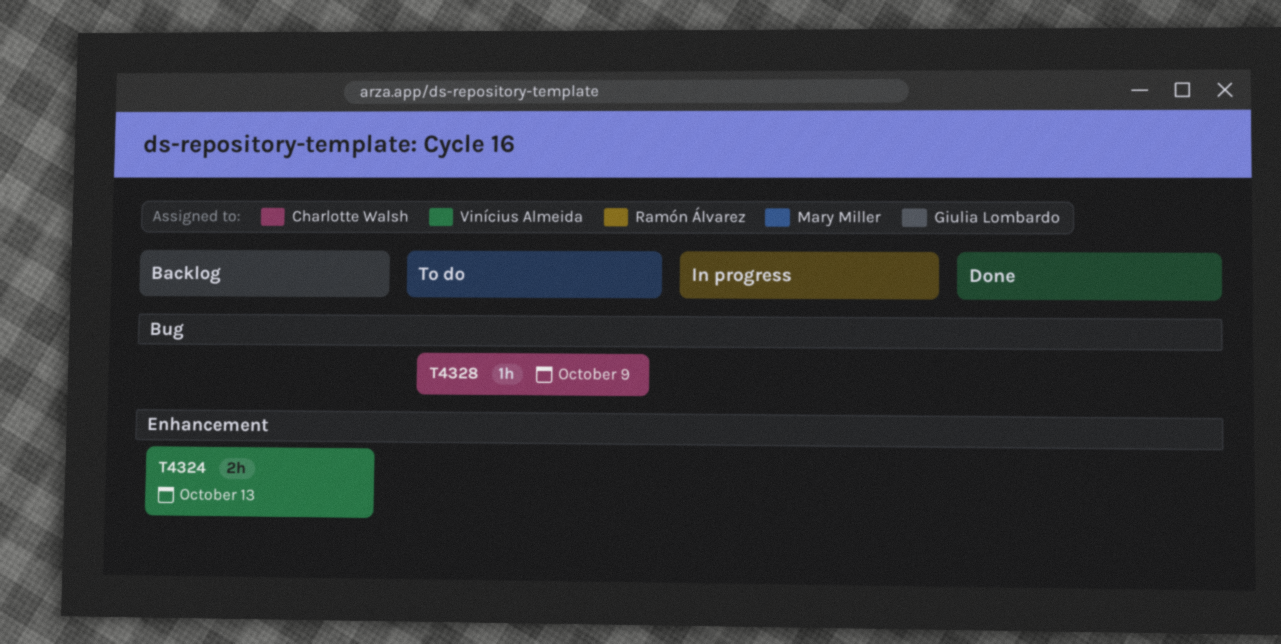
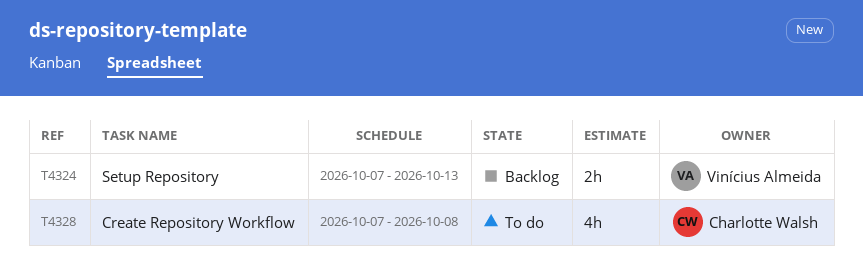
T4328, estimate: 1h -> 4h
T4328, due: Oct 9 -> Oct 8

